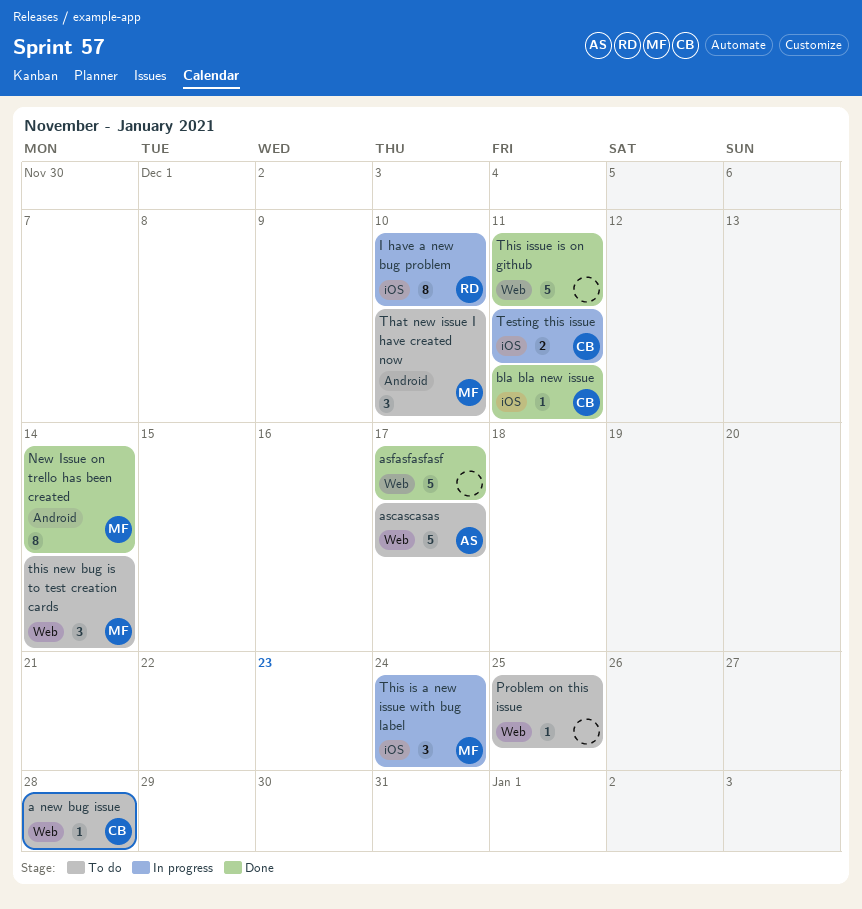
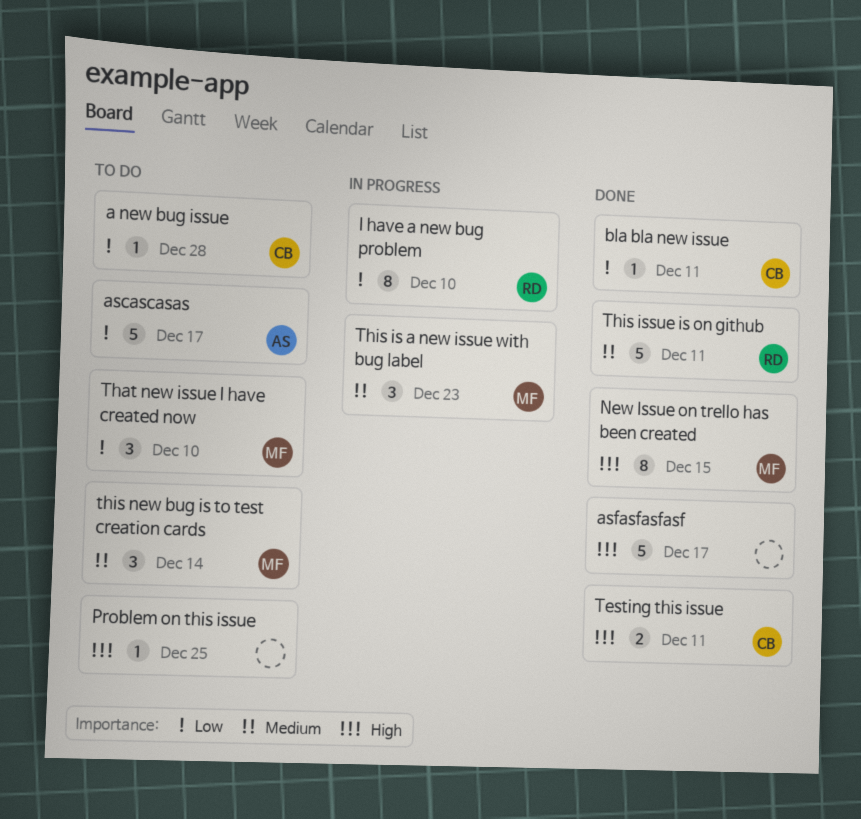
New Issue on trello has been created, due: Dec 14 -> Dec 15
Testing this issue, status: In progress -> Done
This is a new issue with bug label, due: Dec 24 -> Dec 23
This issue is on github, owner: none -> RD

